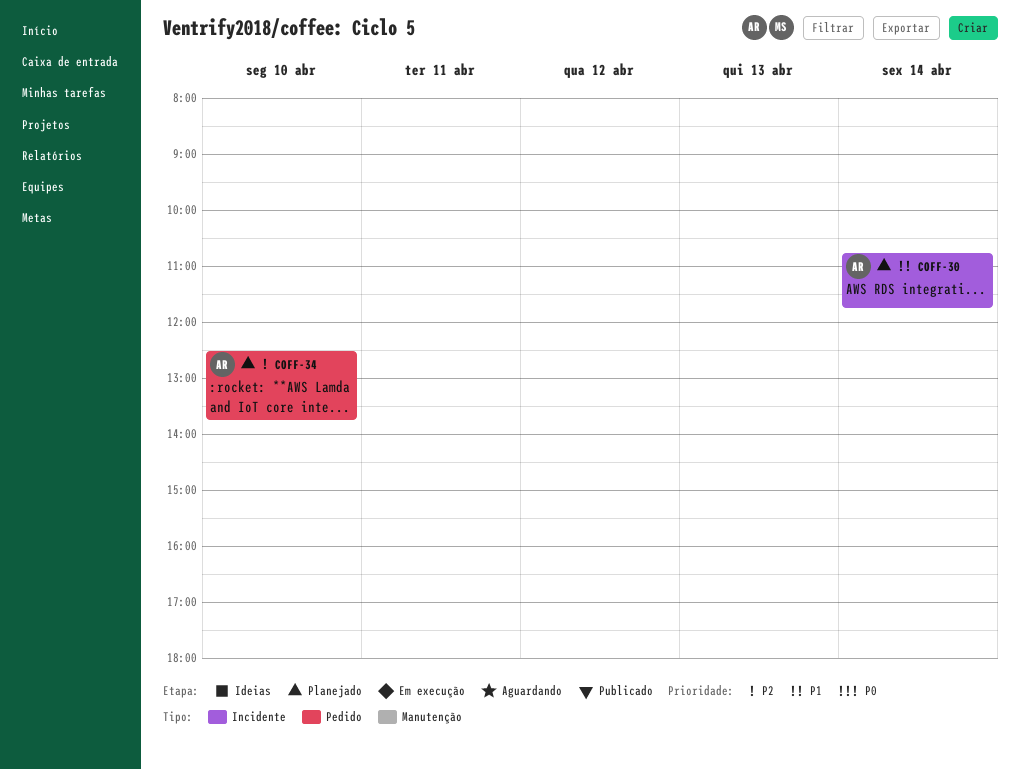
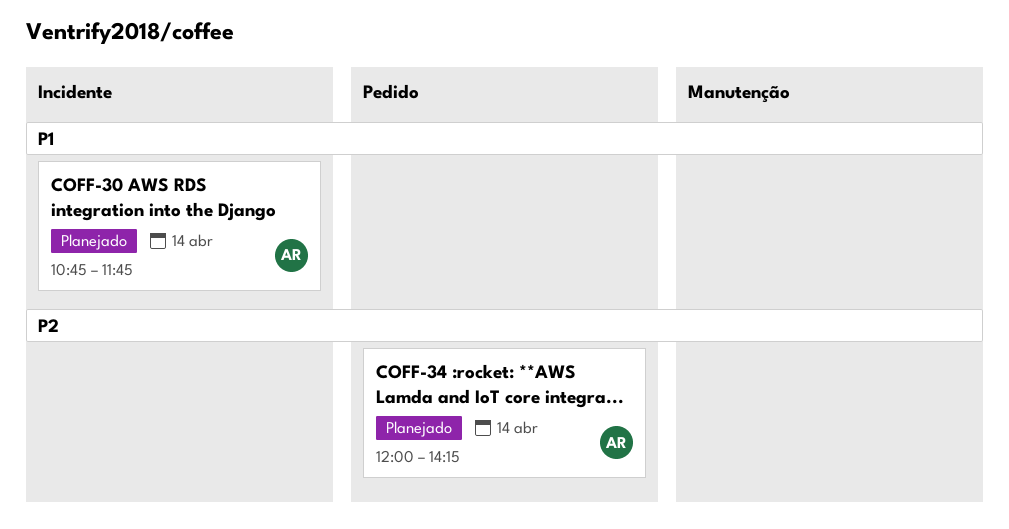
COFF-34, day: Apr 10 -> Apr 14
COFF-34, begins: 12:30 -> 12:00
COFF-34, ends: 13:45 -> 14:15

